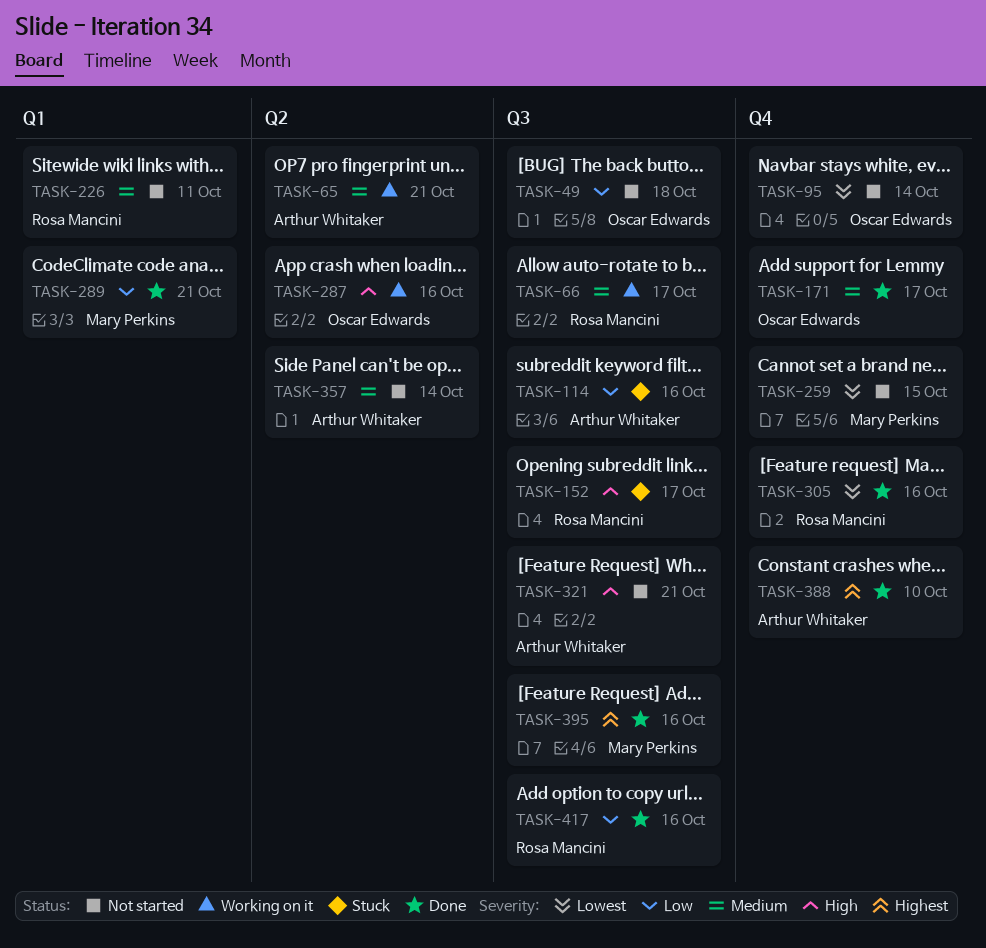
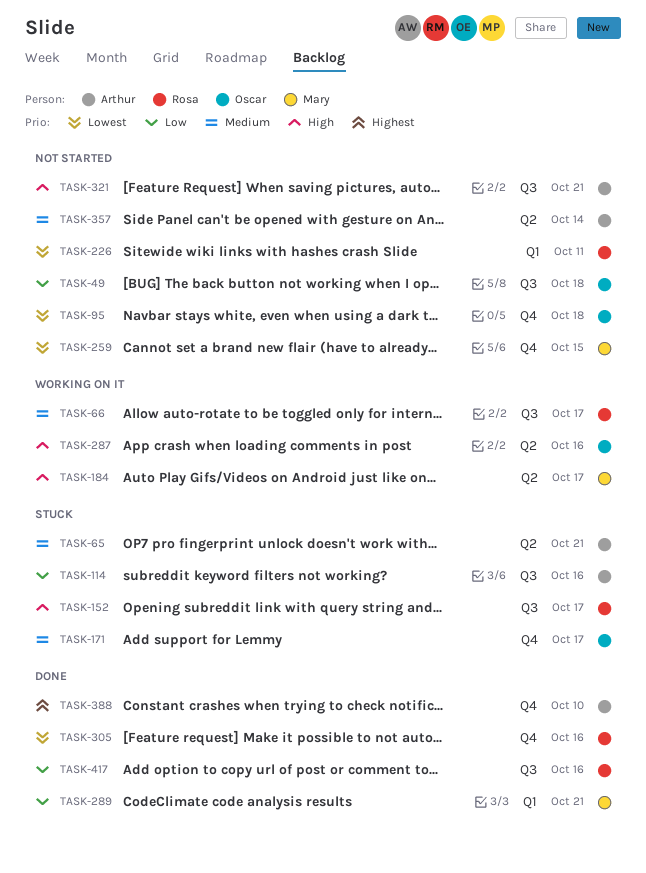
TASK-65, status: Working on it -> Stuck
TASK-95, due: Oct 14 -> Oct 18
TASK-171, status: Done -> Stuck
TASK-184: none -> present
TASK-226, priority: Medium -> Lowest
TASK-395: present -> none

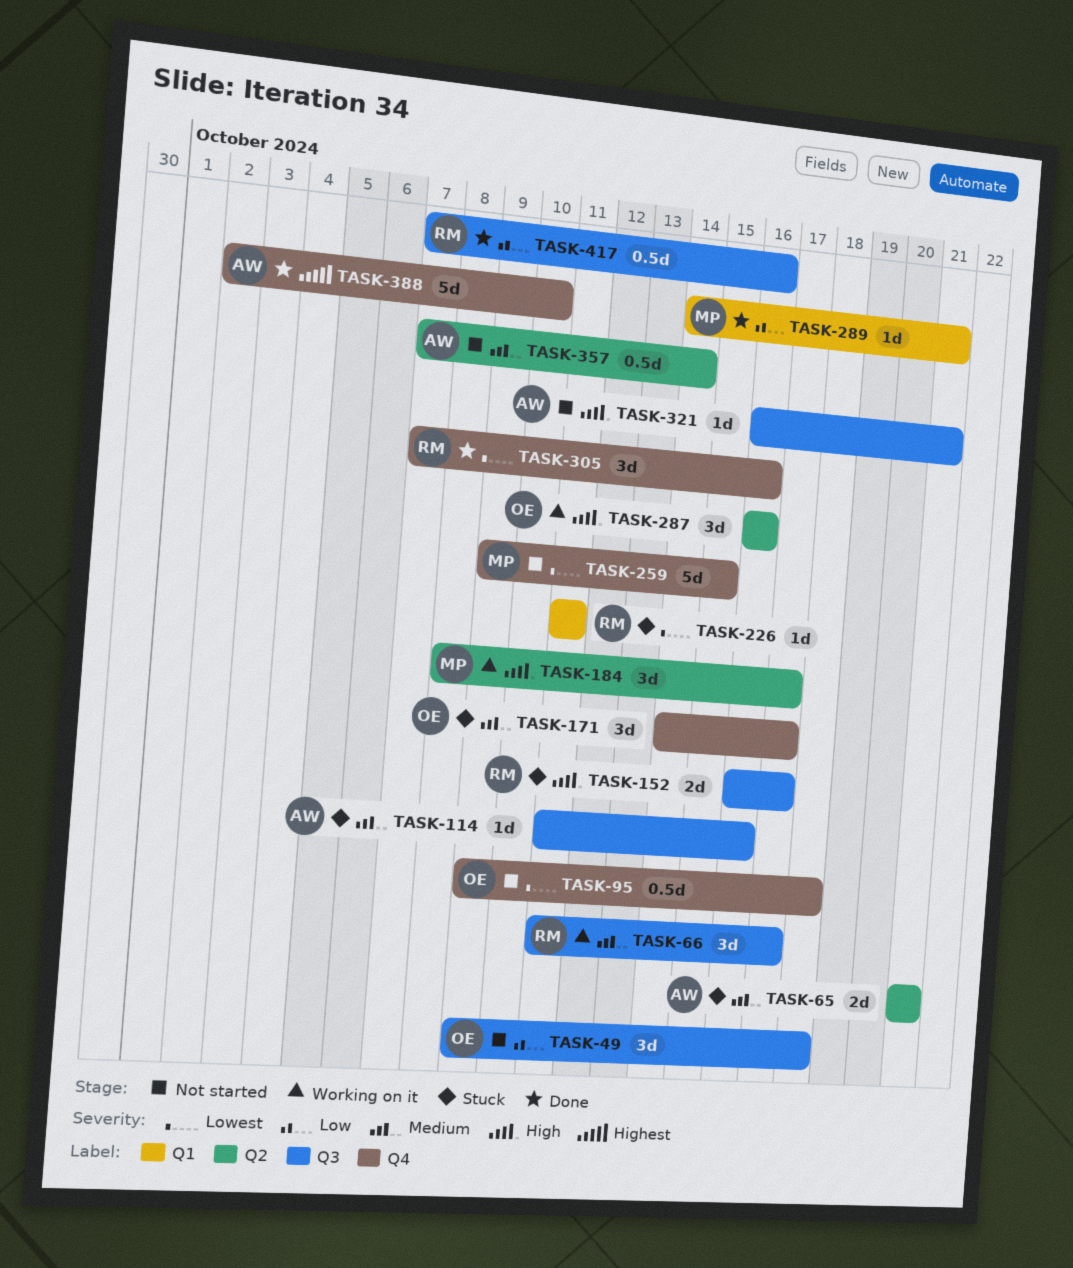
TASK-114, priority: Low -> Medium
TASK-226, status: Not started -> Stuck

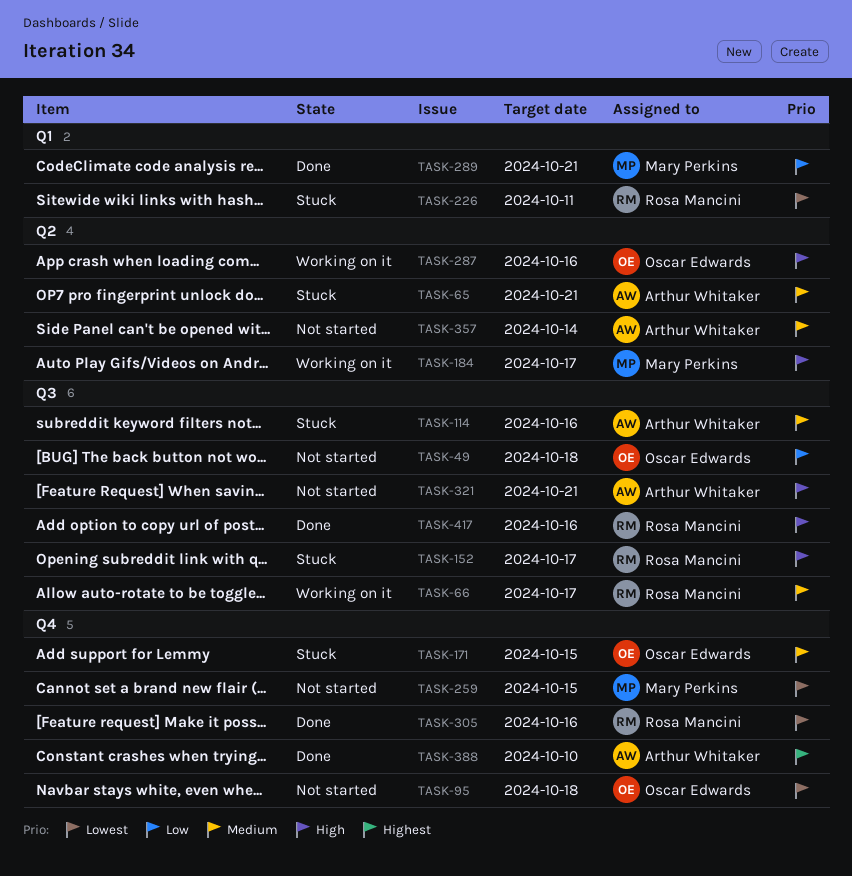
TASK-171, due: Oct 17 -> Oct 15
TASK-417, priority: Low -> High

